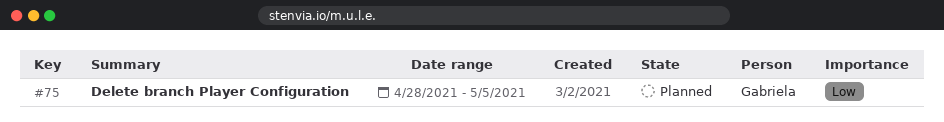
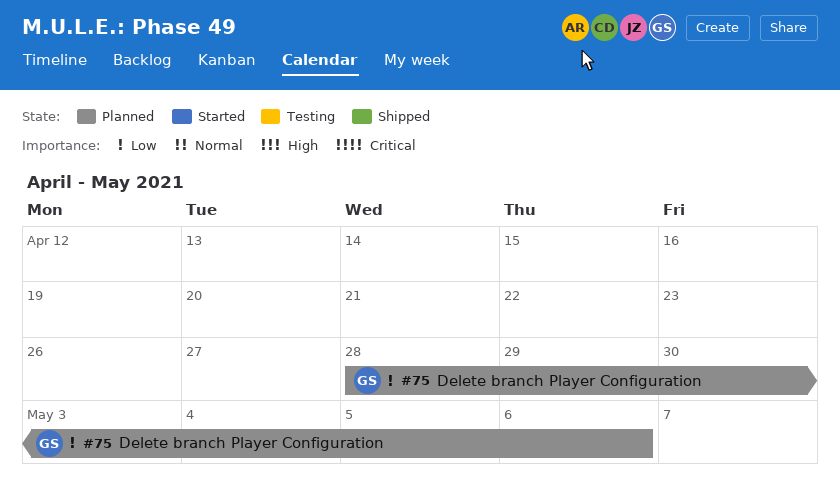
#75, due: May 5 -> May 6

